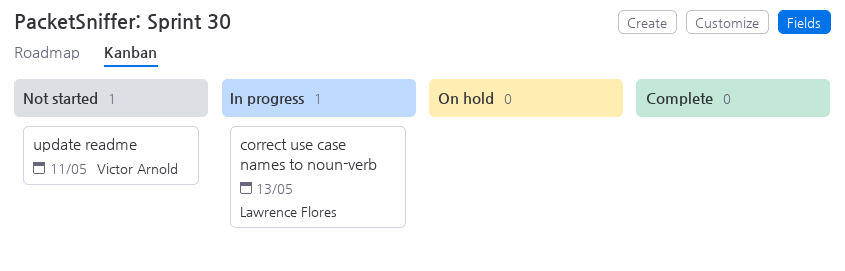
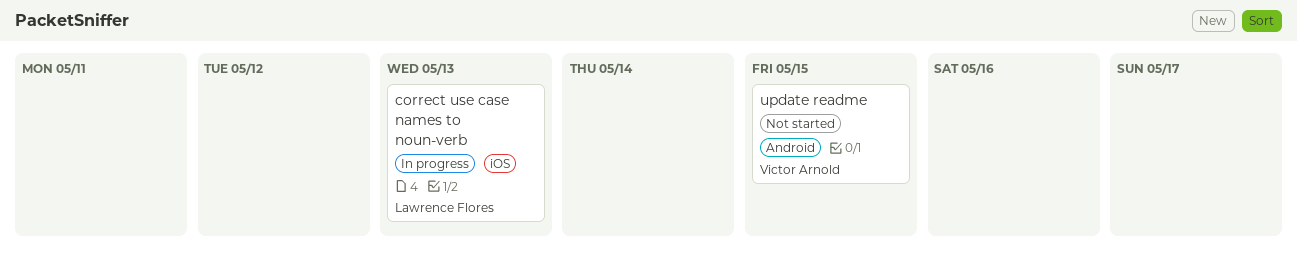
update readme, due: May 11 -> May 15

